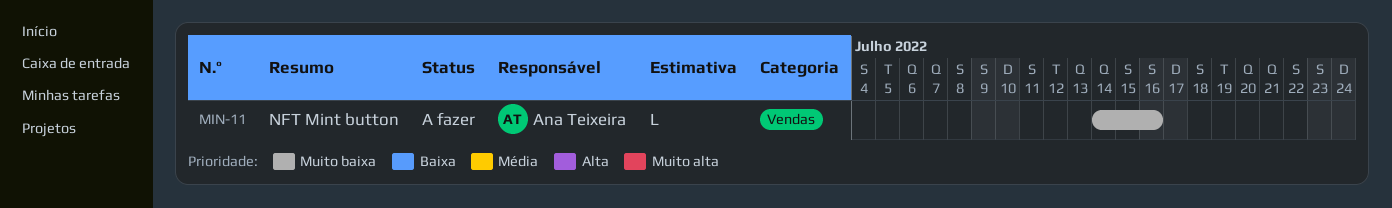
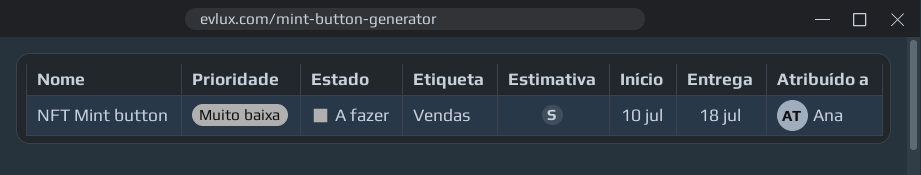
NFT Mint button, estimate: L -> S
NFT Mint button, start: Jul 14 -> Jul 10
NFT Mint button, due: Jul 16 -> Jul 18

